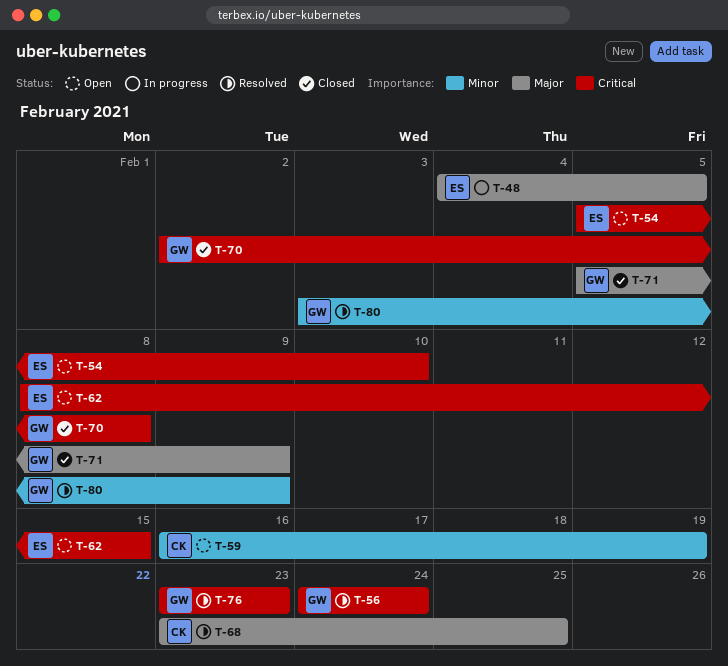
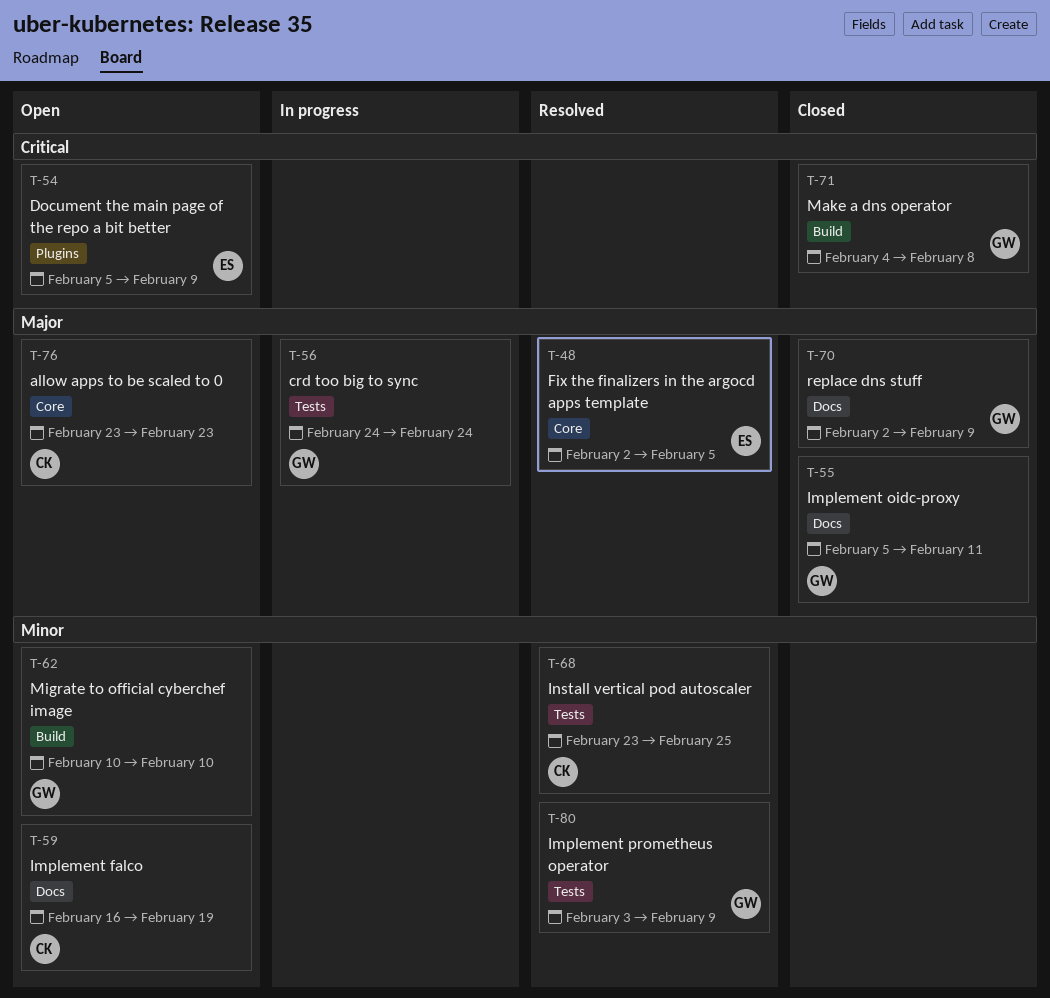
T-48, status: In progress -> Resolved
T-48, start: Feb 4 -> Feb 2
T-54, due: Feb 10 -> Feb 9
T-55: none -> present
T-56, status: Resolved -> In progress
T-56, priority: Critical -> Major
T-62, owner: ES -> GW
T-62, priority: Critical -> Minor
T-62, start: Feb 8 -> Feb 10
T-62, due: Feb 15 -> Feb 10
T-68, priority: Major -> Minor
T-70, priority: Critical -> Major
T-70, due: Feb 8 -> Feb 9
T-71, priority: Major -> Critical
T-71, start: Feb 5 -> Feb 4
T-71, due: Feb 9 -> Feb 8
T-76, status: Resolved -> Open
T-76, owner: GW -> CK
T-76, priority: Critical -> Major

